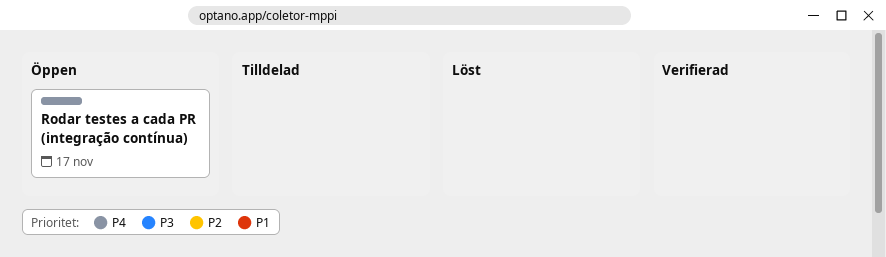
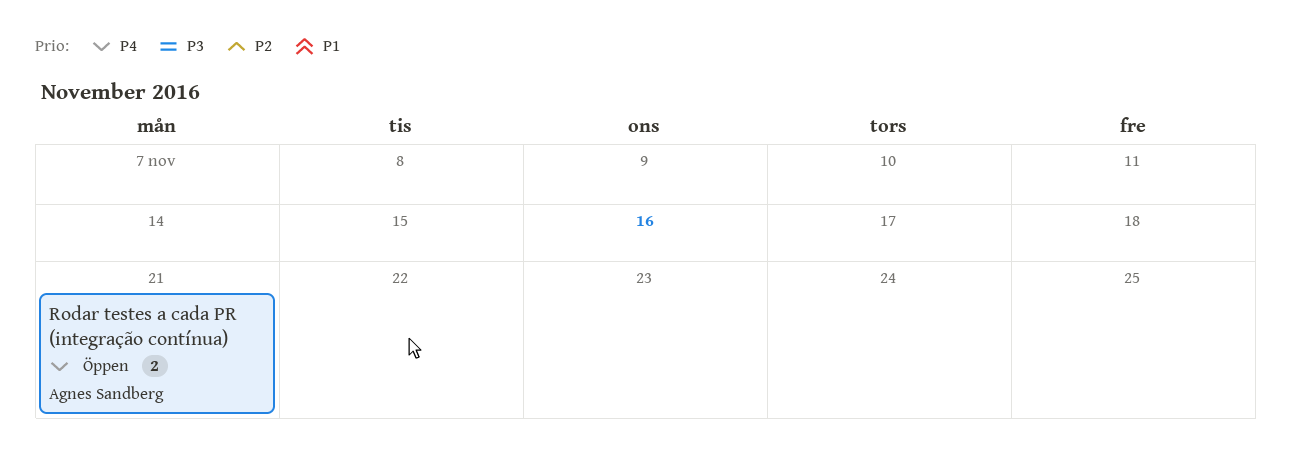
Rodar testes a cada PR (integração contínua), due: Nov 17 -> Nov 21

